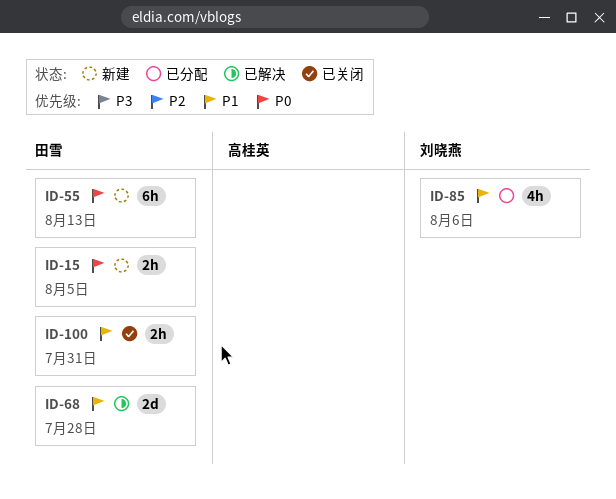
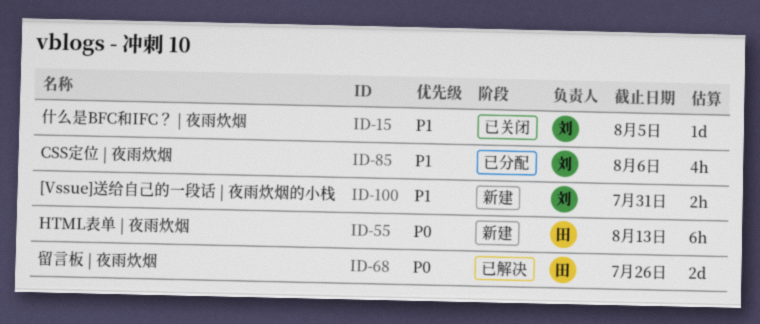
ID-15, status: 新建 -> 已关闭
ID-15, owner: 田雪 -> 刘晓燕
ID-15, priority: P0 -> P1
ID-15, estimate: 2h -> 1d
ID-68, priority: P1 -> P0
ID-68, due: Jul 28 -> Jul 26
ID-100, status: 已关闭 -> 新建
ID-100, owner: 田雪 -> 刘晓燕

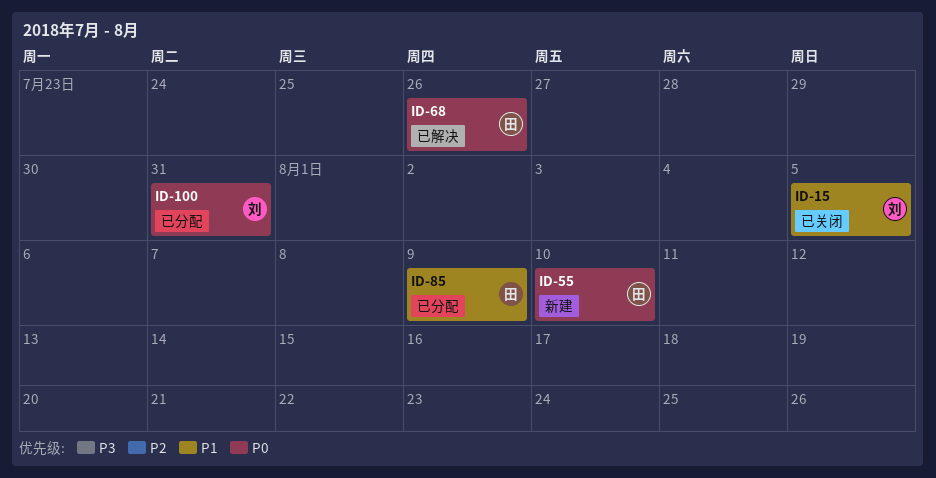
ID-55, due: Aug 13 -> Aug 10
ID-85, owner: 刘 -> 田
ID-85, due: Aug 6 -> Aug 9
ID-100, status: 新建 -> 已分配
ID-100, priority: P1 -> P0

